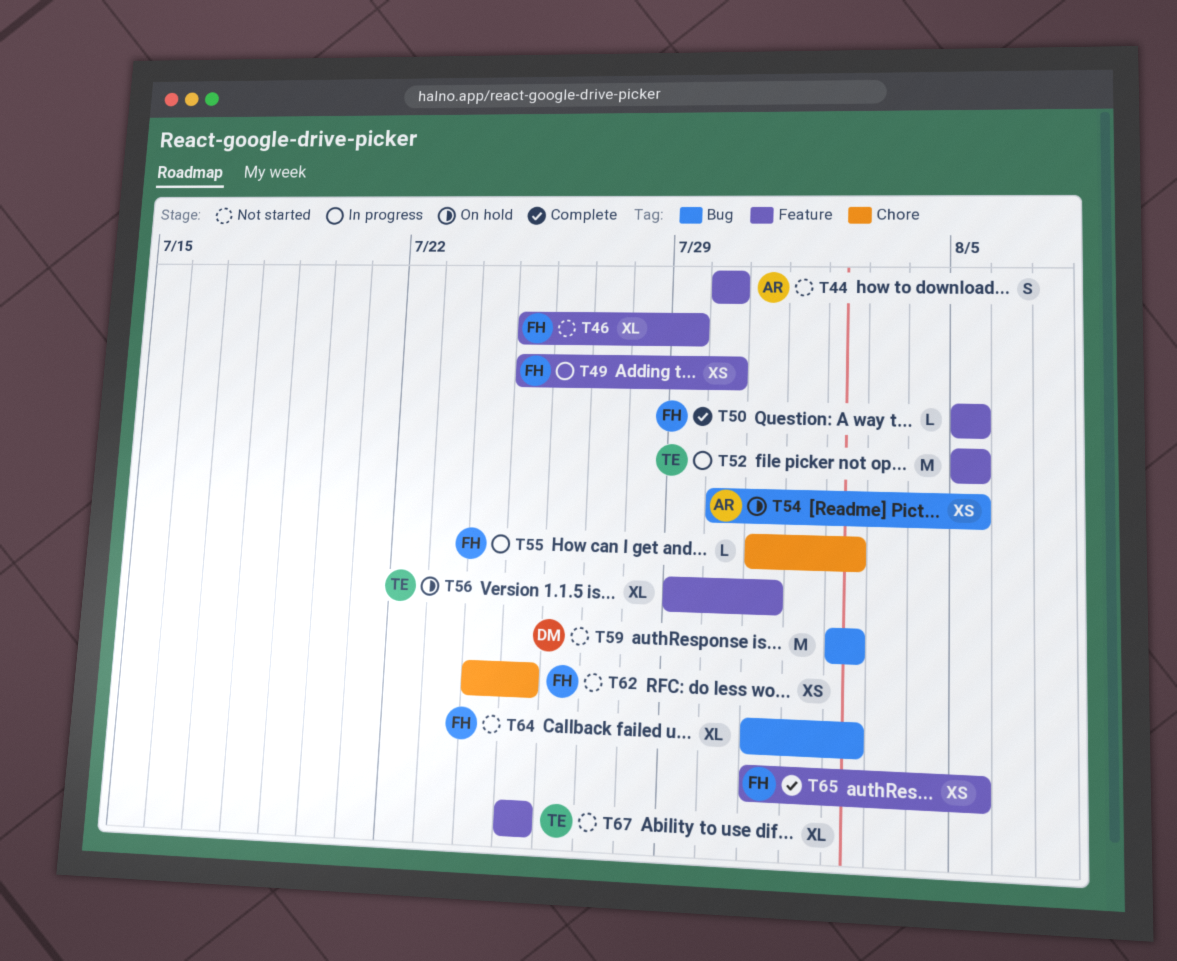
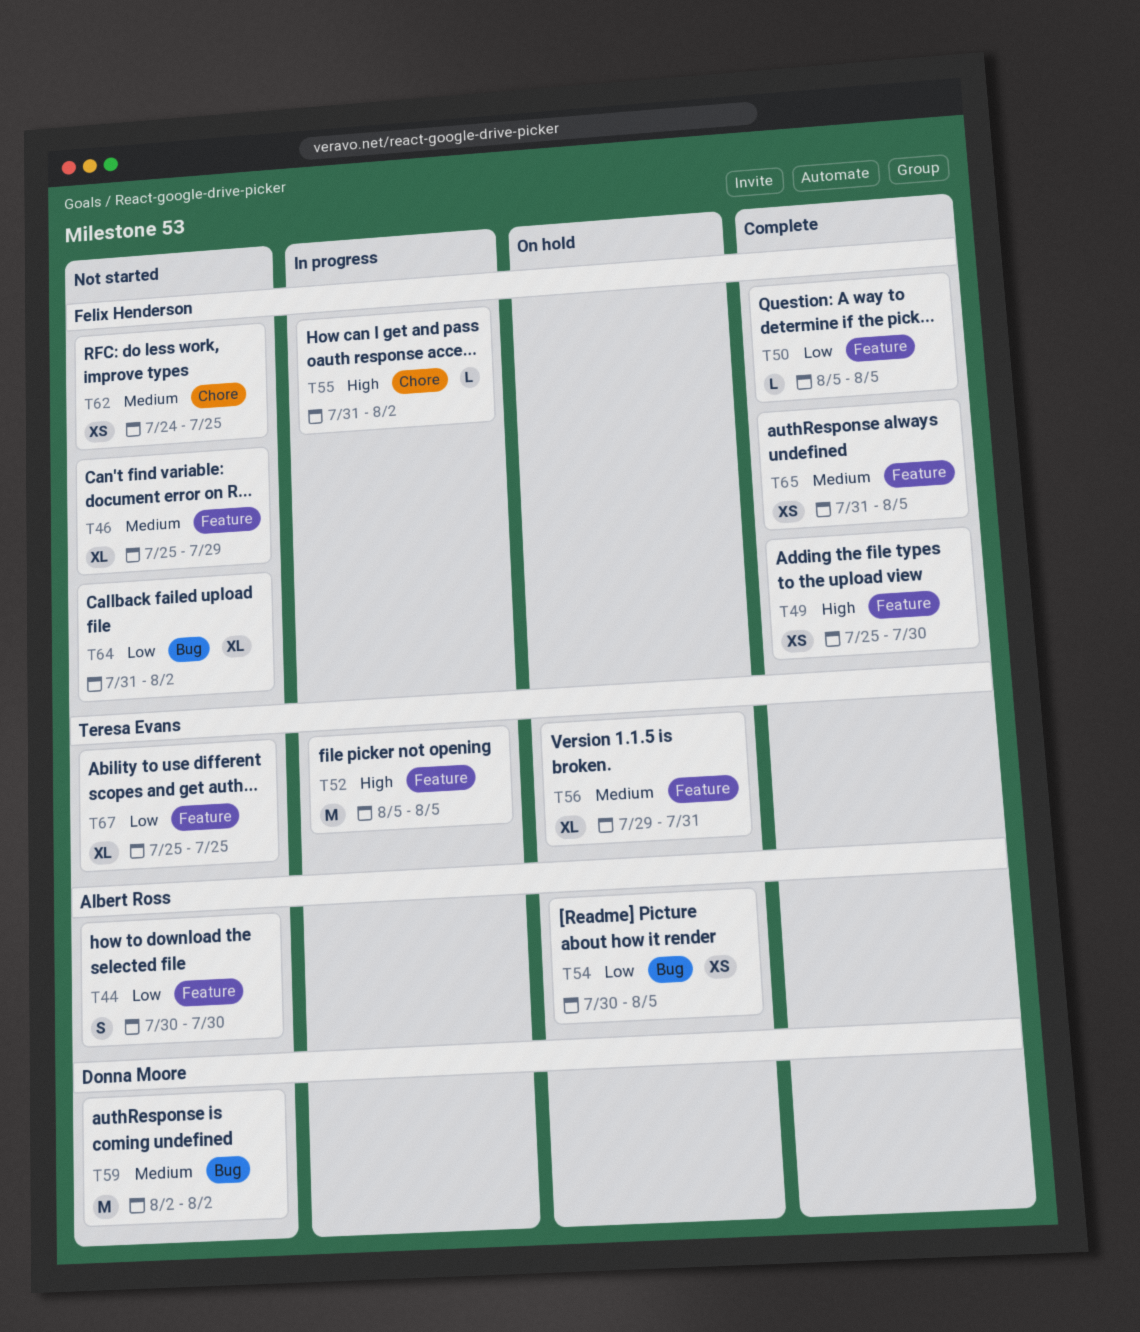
T49, status: In progress -> Complete

